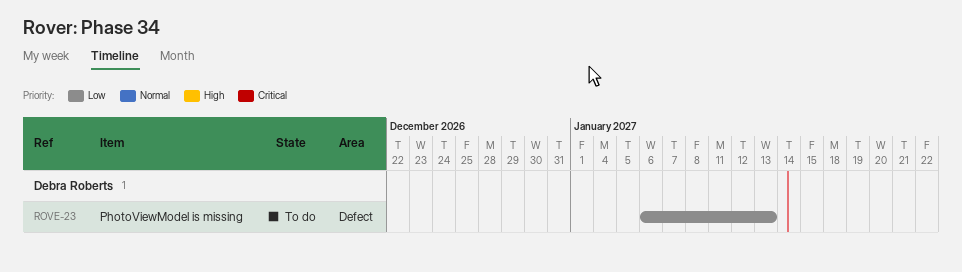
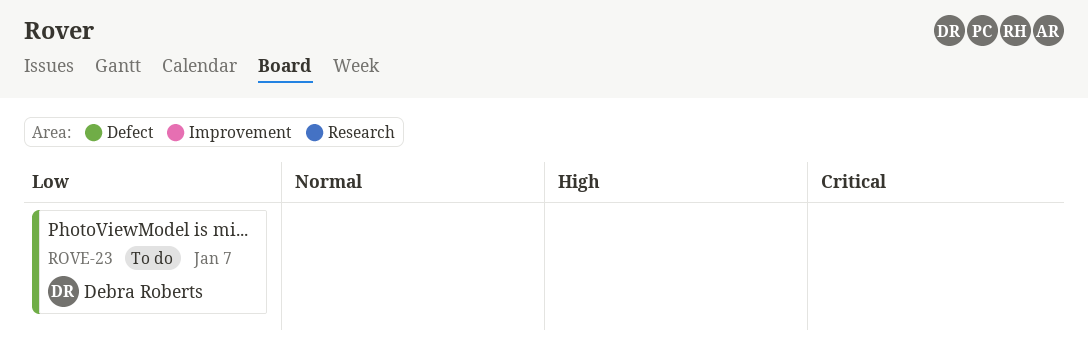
ROVE-23, due: Jan 13 -> Jan 7

